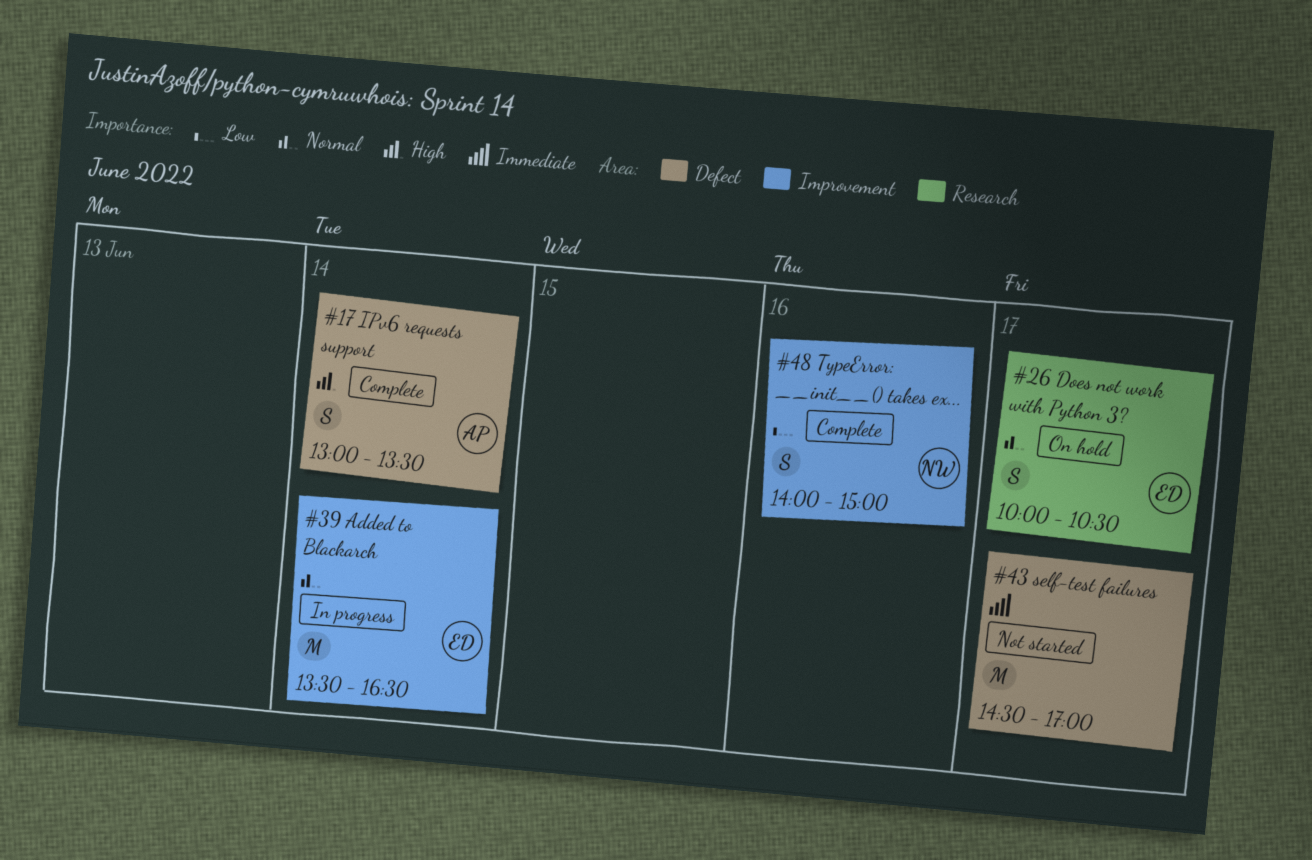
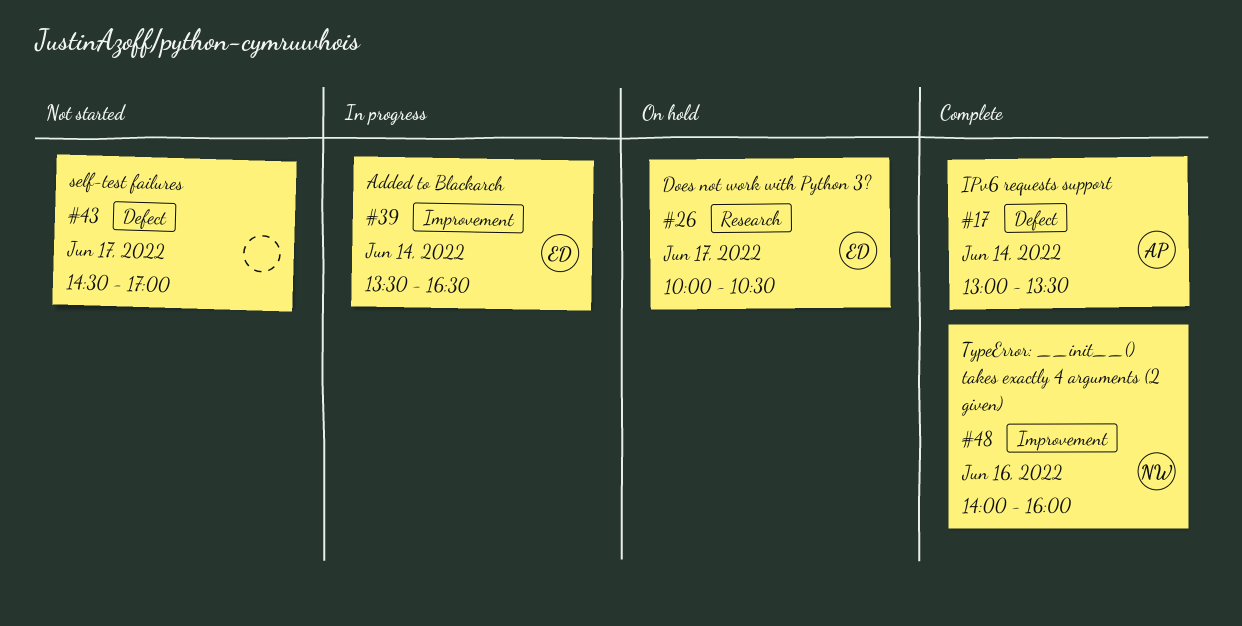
#48, ends: 15:00 -> 16:00

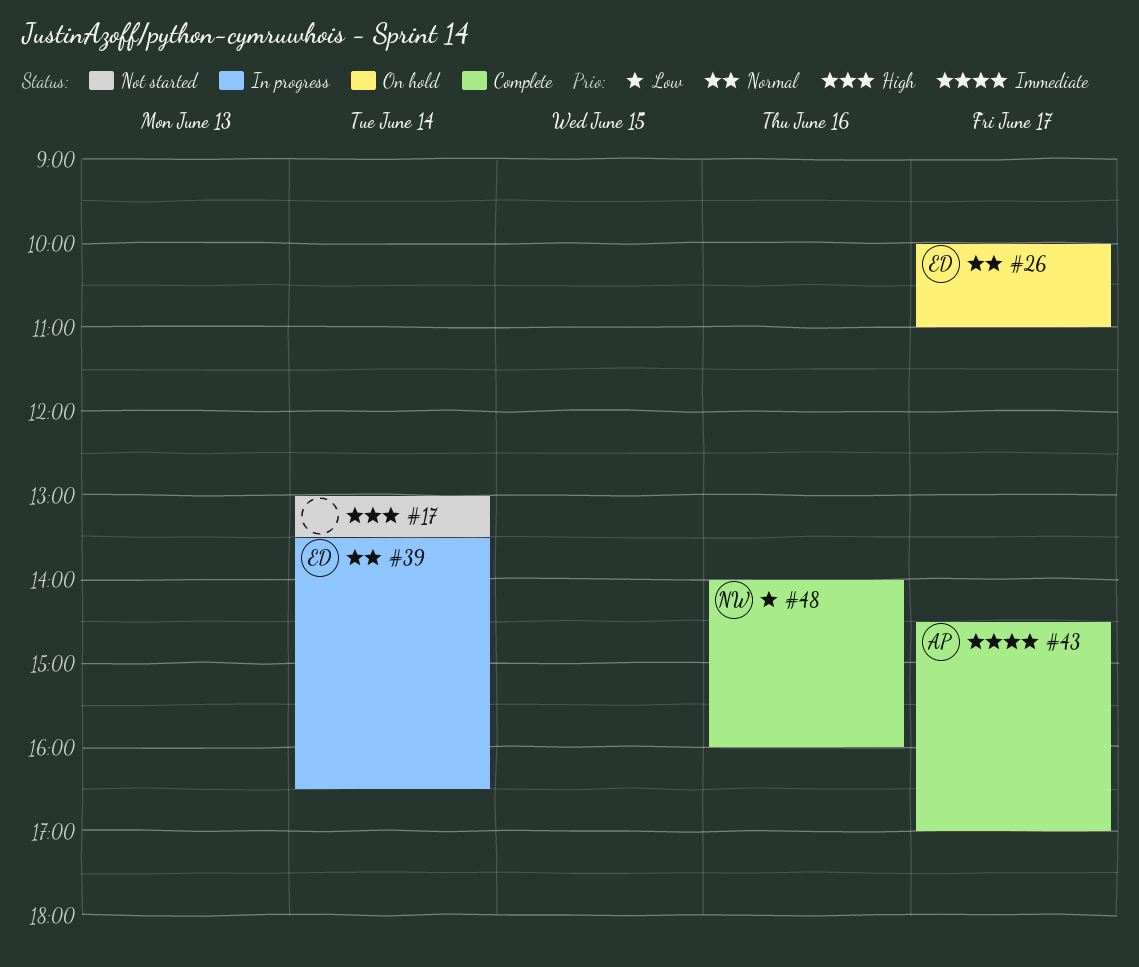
#17, status: Complete -> Not started
#17, owner: AP -> none
#26, ends: 10:30 -> 11:00
#43, status: Not started -> Complete
#43, owner: none -> AP

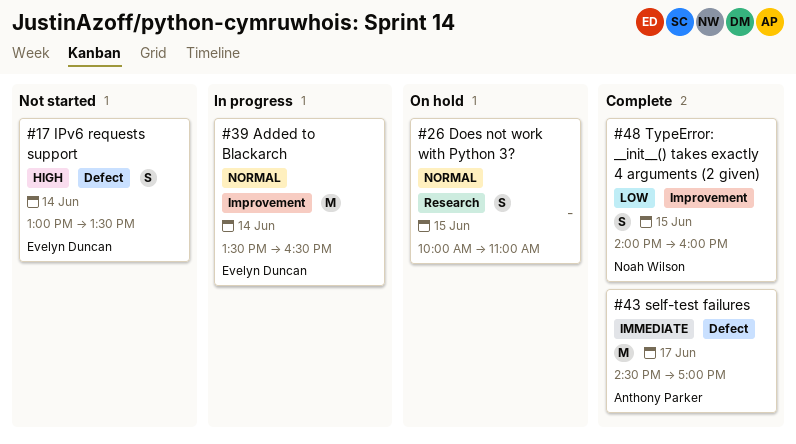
#17, owner: none -> Evelyn Duncan
#26, owner: Evelyn Duncan -> none
#26, day: Jun 17 -> Jun 15
#48, day: Jun 16 -> Jun 15

